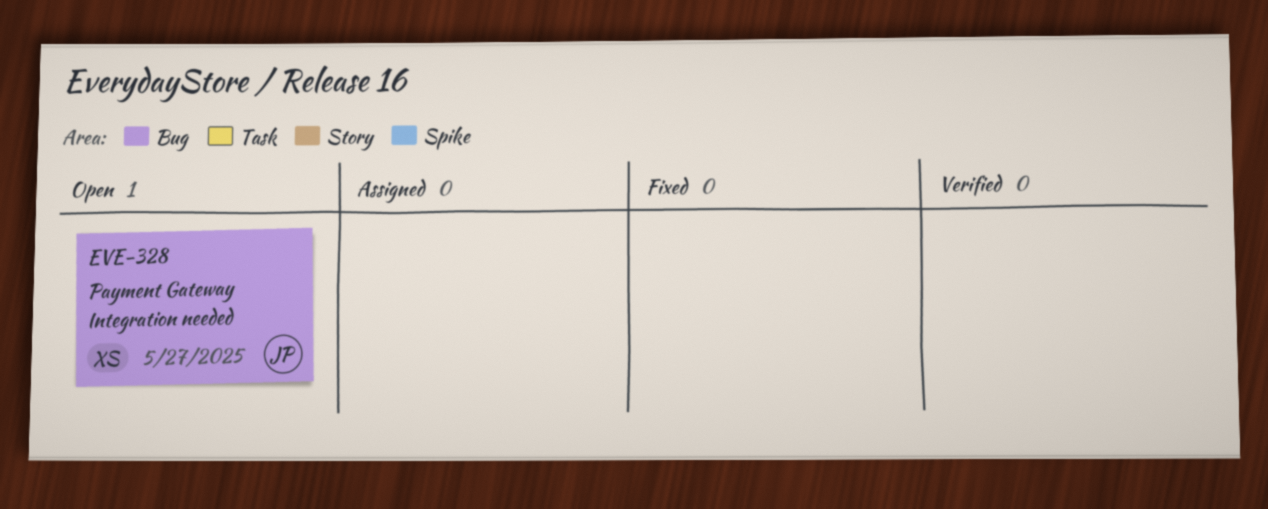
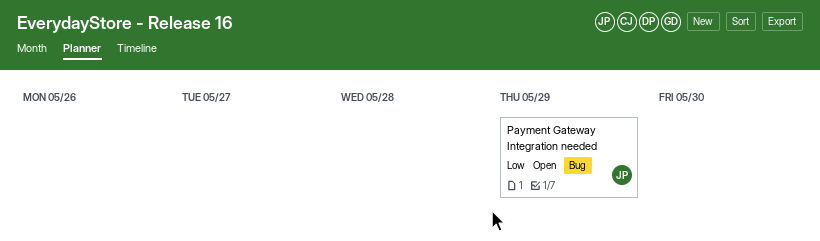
Payment Gateway Integration needed, due: May 27 -> May 29

